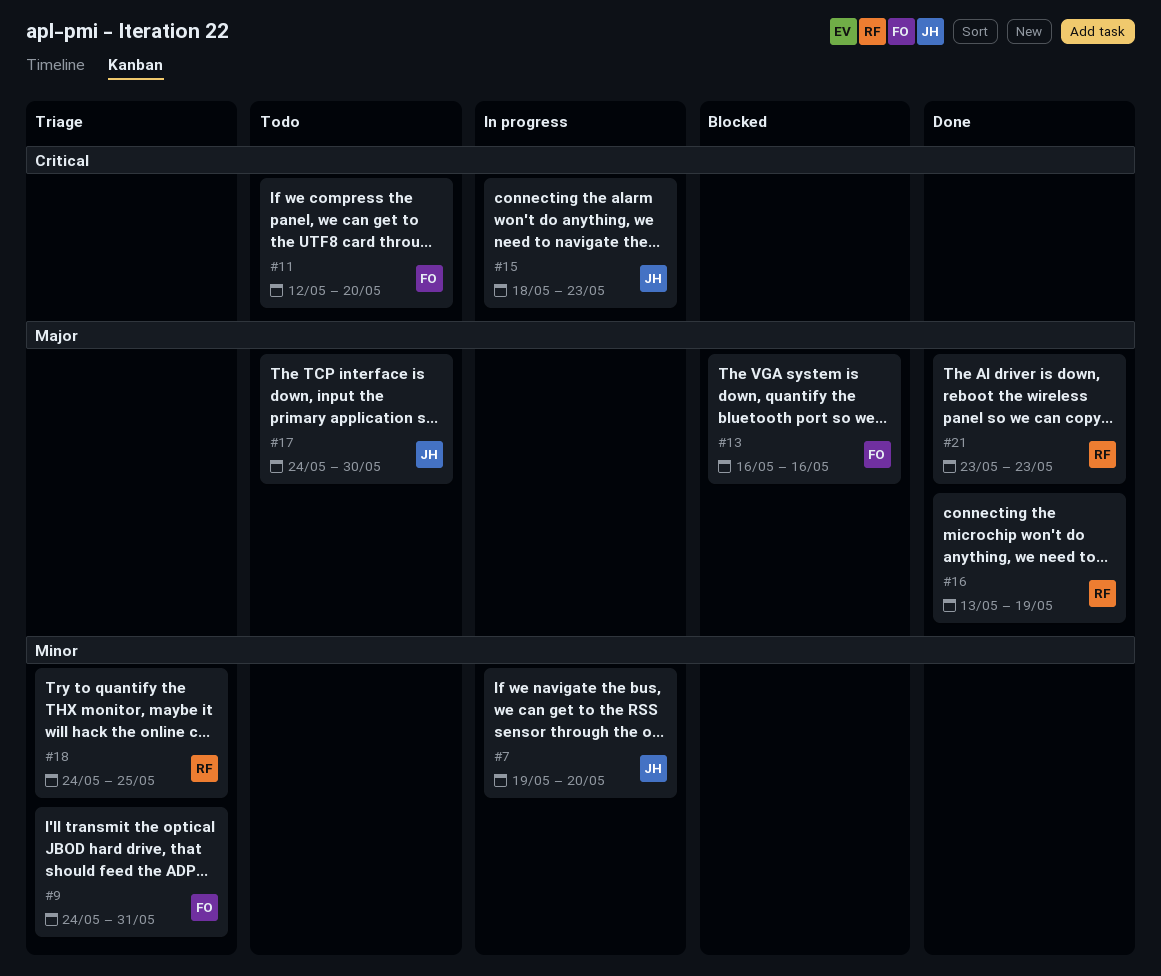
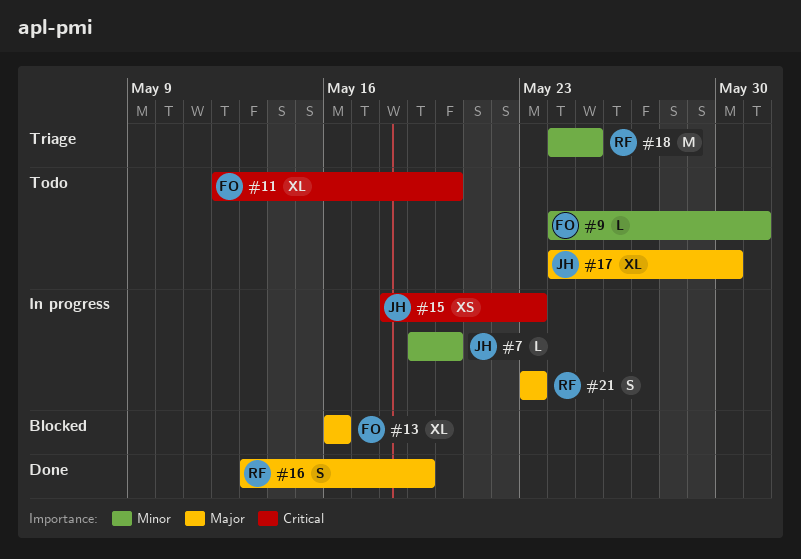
#9, status: Triage -> Todo
#21, status: Done -> In progress

